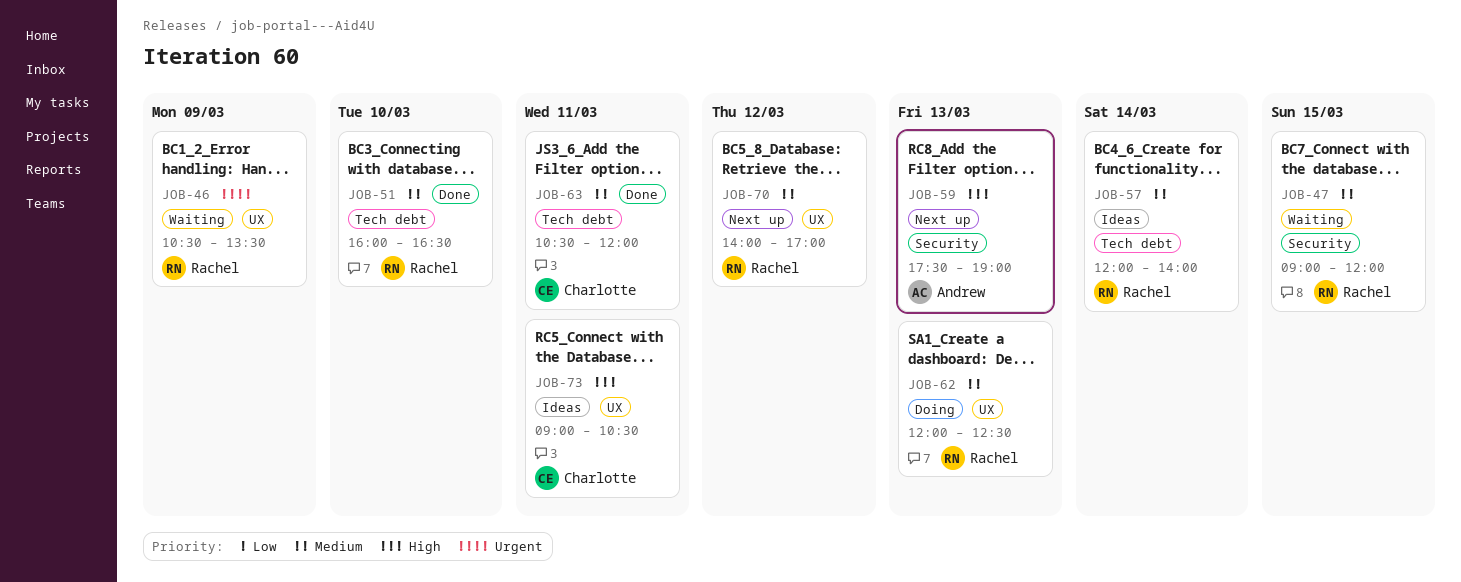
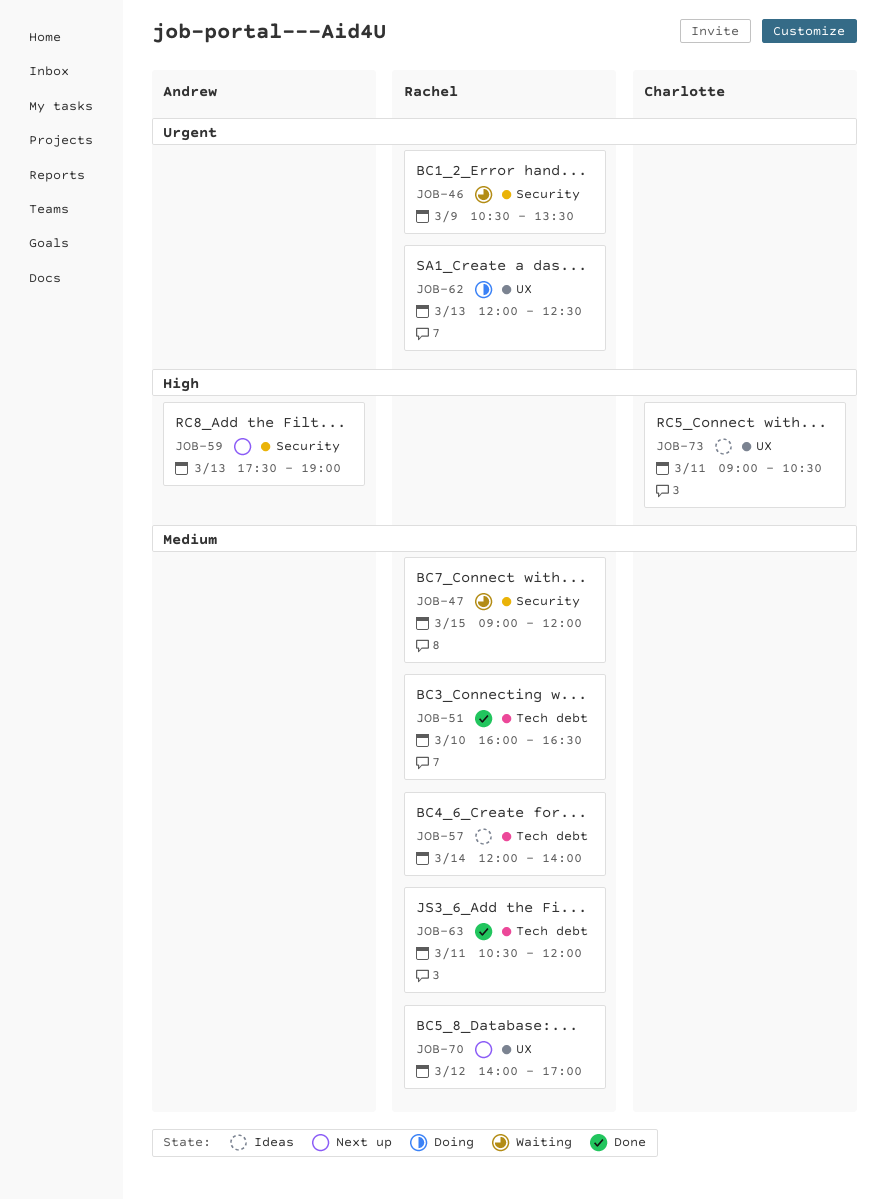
JOB-46, label: UX -> Security
JOB-62, priority: Medium -> Urgent
JOB-63, owner: Charlotte -> Rachel

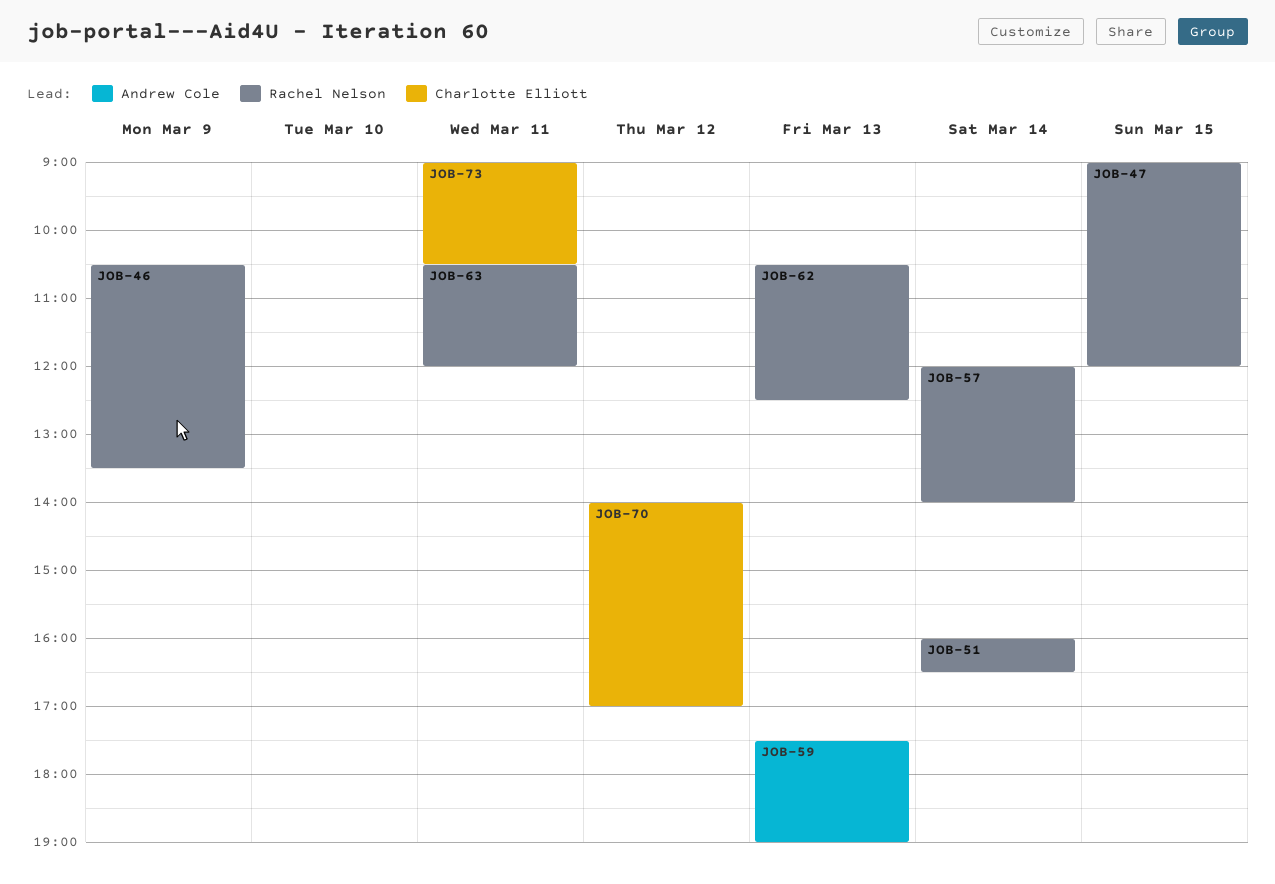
JOB-51, day: Mar 10 -> Mar 14
JOB-62, begins: 12:00 -> 10:30
JOB-70, owner: Rachel Nelson -> Charlotte Elliott

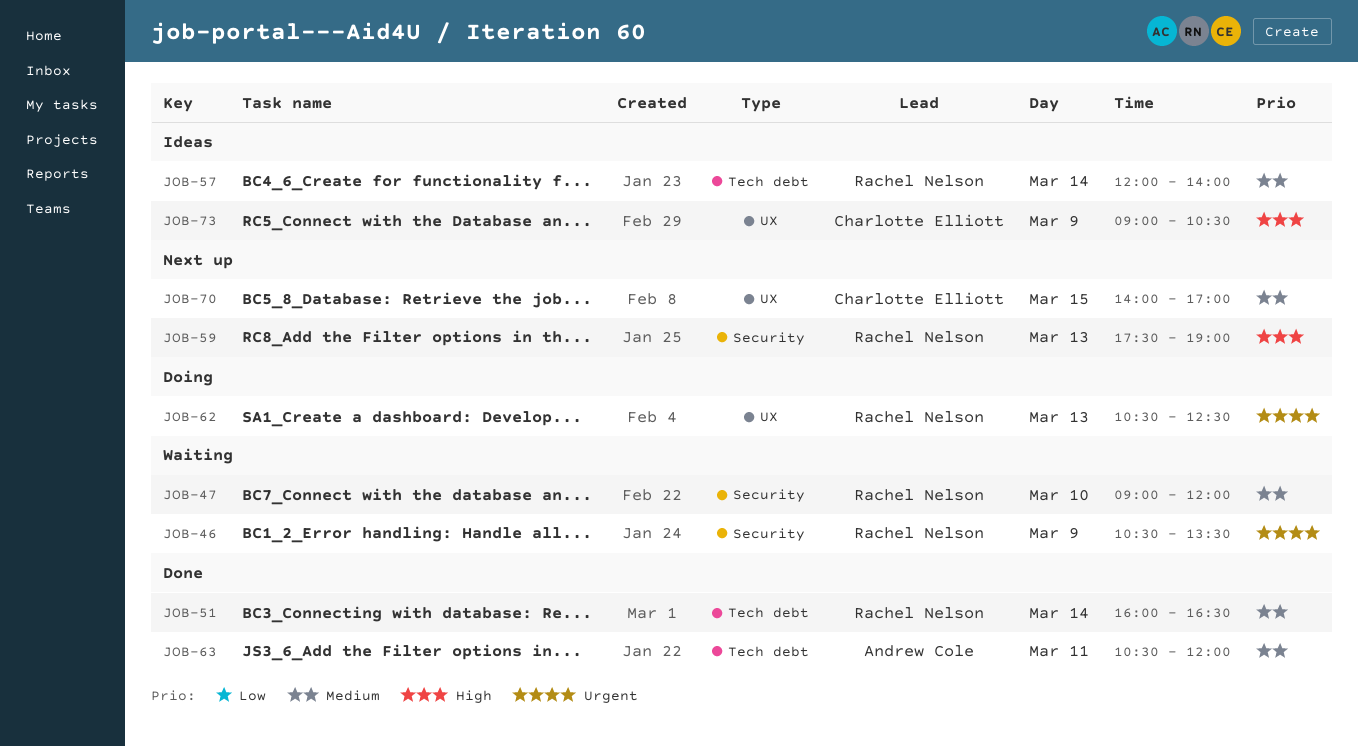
JOB-47, day: Mar 15 -> Mar 10
JOB-59, owner: Andrew Cole -> Rachel Nelson
JOB-63, owner: Rachel Nelson -> Andrew Cole
JOB-70, day: Mar 12 -> Mar 15
JOB-73, day: Mar 11 -> Mar 9

